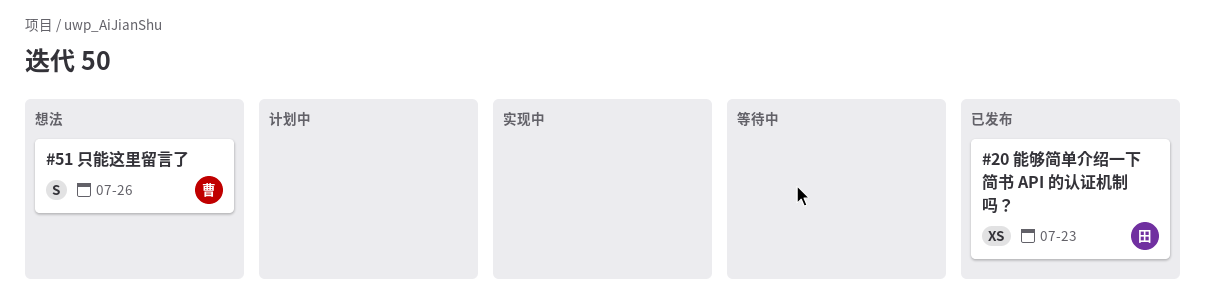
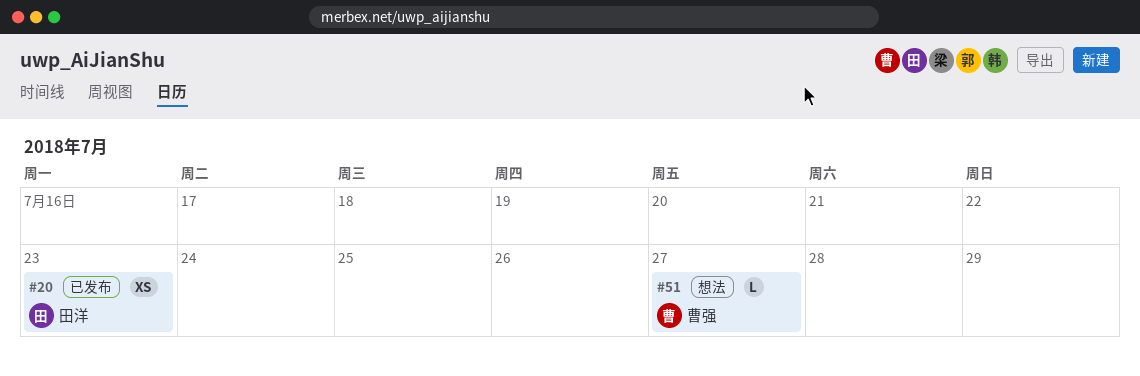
#51, estimate: S -> L
#51, due: Jul 26 -> Jul 27

